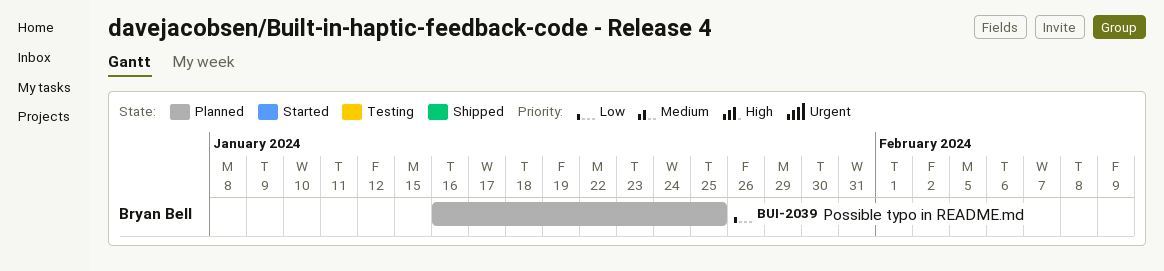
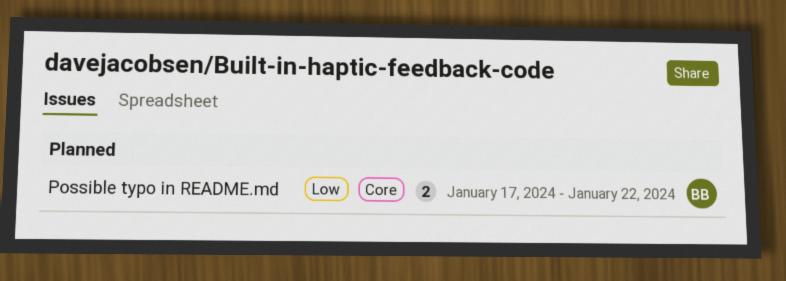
Possible typo in README.md, start: Jan 16 -> Jan 17
Possible typo in README.md, due: Jan 25 -> Jan 22

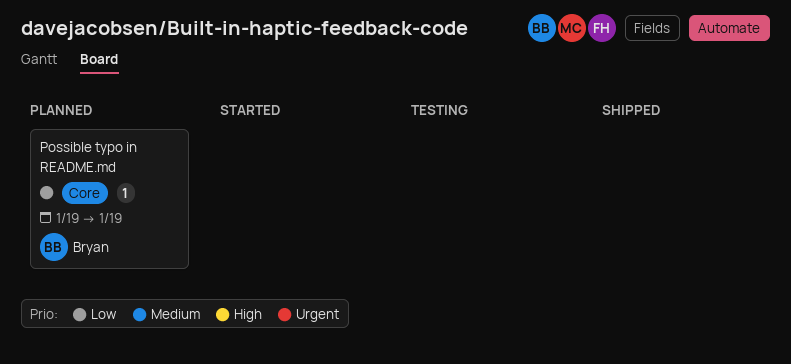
Possible typo in README.md, estimate: 2 -> 1
Possible typo in README.md, start: Jan 17 -> Jan 19
Possible typo in README.md, due: Jan 22 -> Jan 19

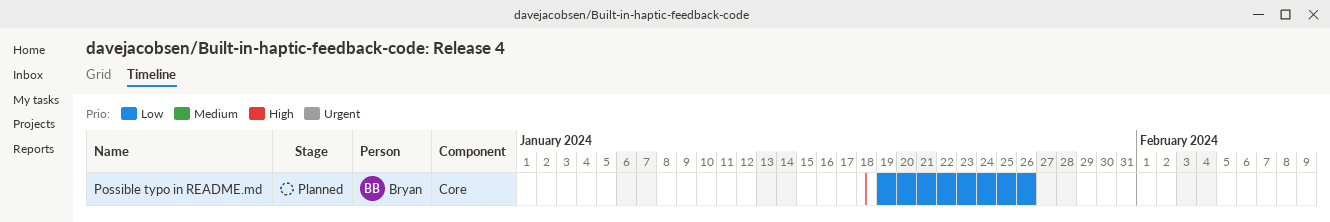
Possible typo in README.md, due: Jan 19 -> Jan 26

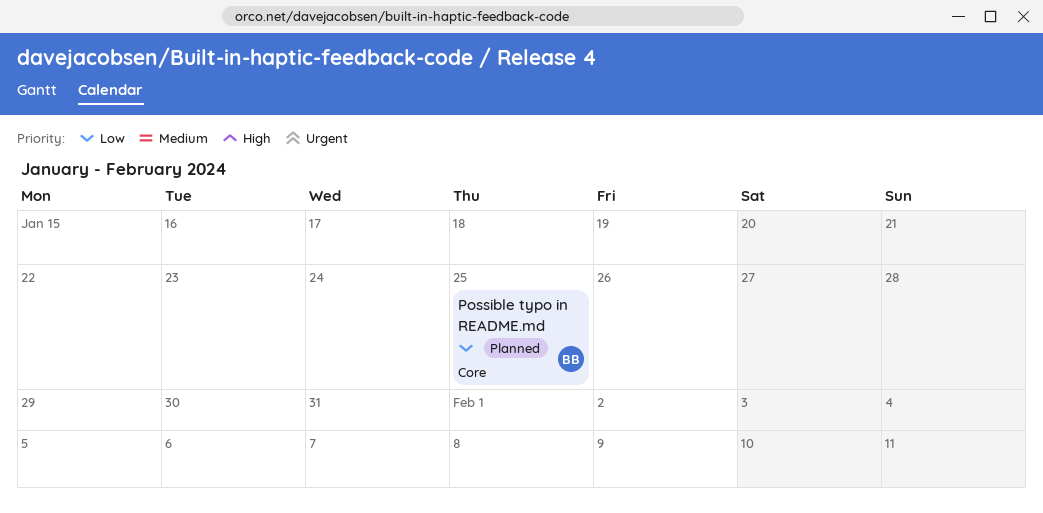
Possible typo in README.md, due: Jan 26 -> Jan 25

